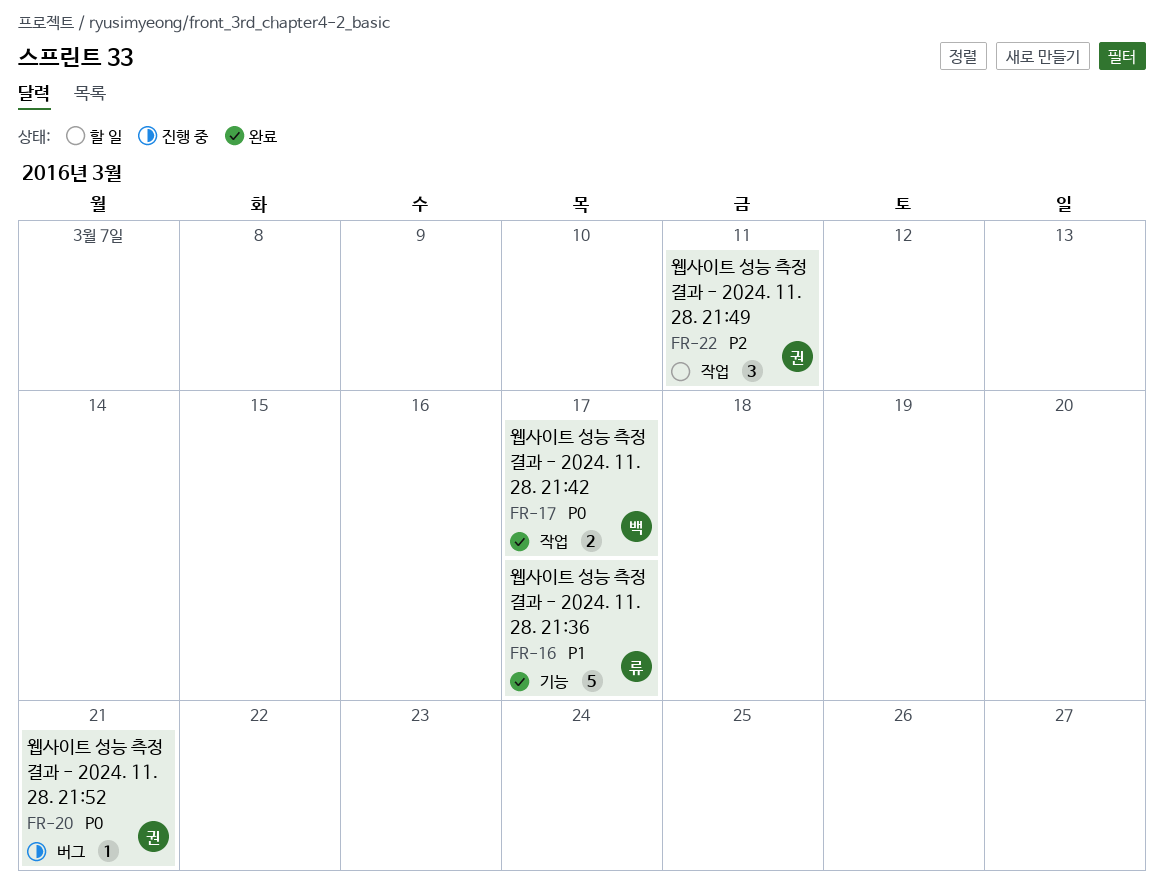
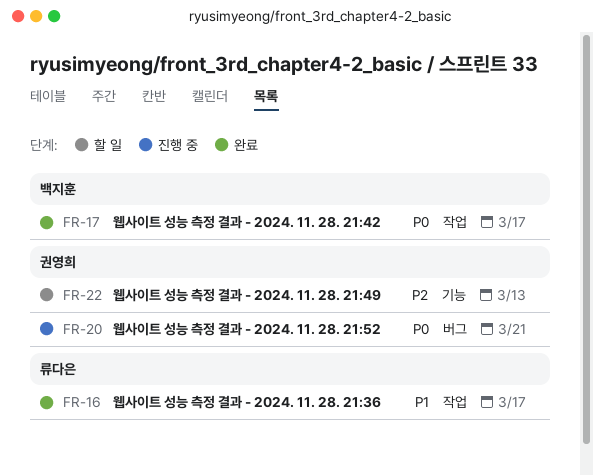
FR-16, label: 기능 -> 작업
FR-22, label: 작업 -> 기능
FR-22, due: Mar 11 -> Mar 13

